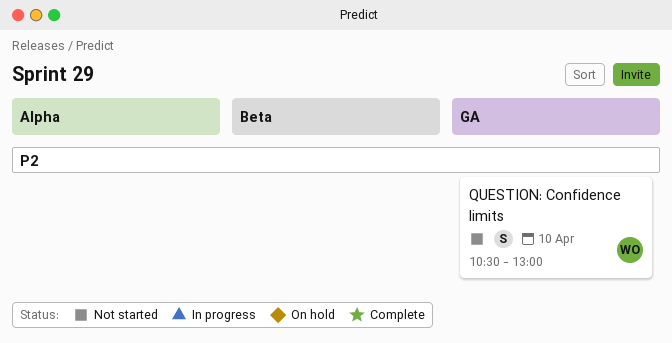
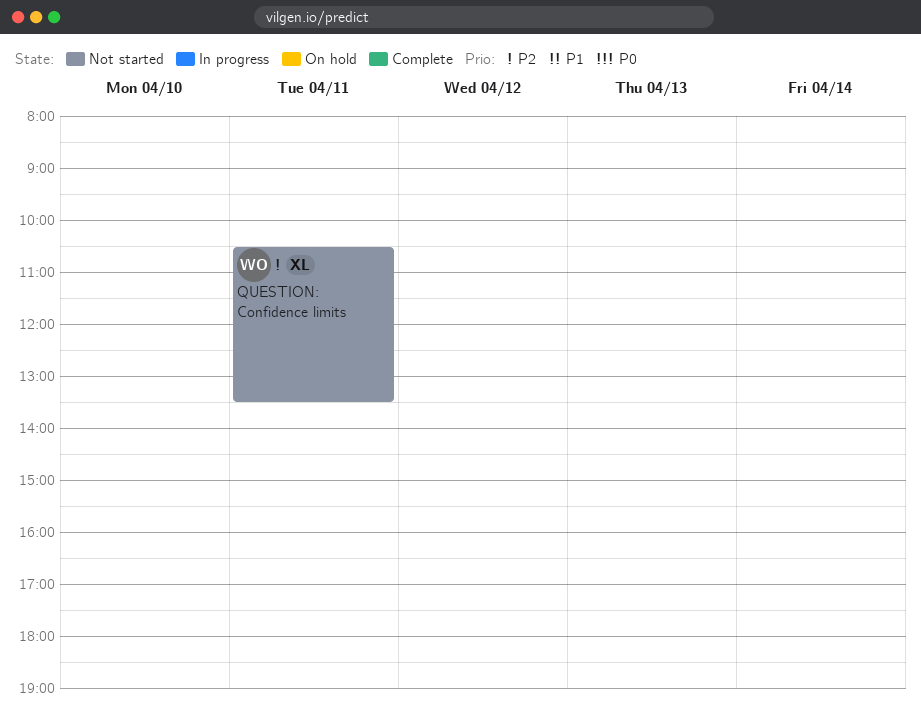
QUESTION: Confidence limits, estimate: S -> XL
QUESTION: Confidence limits, day: Apr 10 -> Apr 11
QUESTION: Confidence limits, ends: 13:00 -> 13:30

